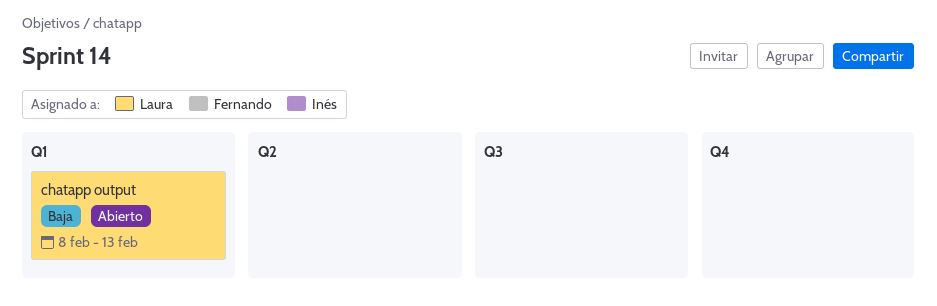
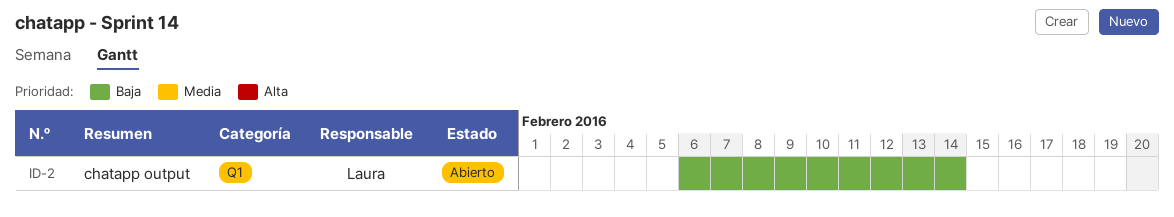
chatapp output, start: Feb 8 -> Feb 6
chatapp output, due: Feb 13 -> Feb 14

